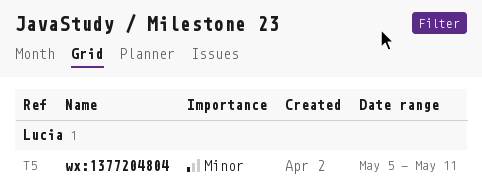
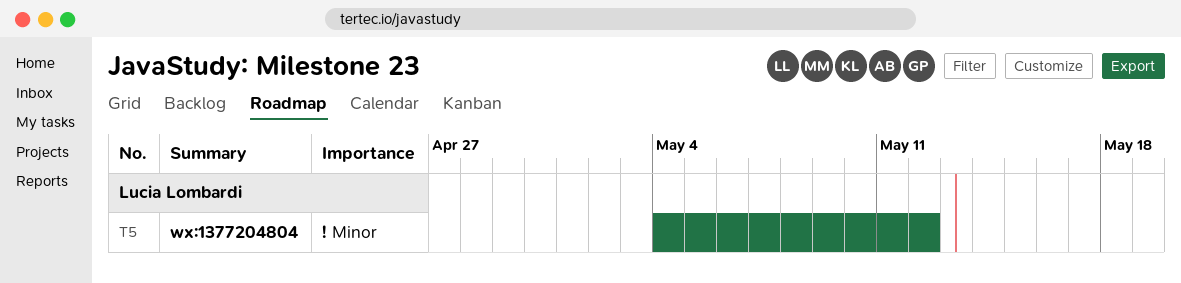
T5, start: May 5 -> May 4
T5, due: May 11 -> May 12

